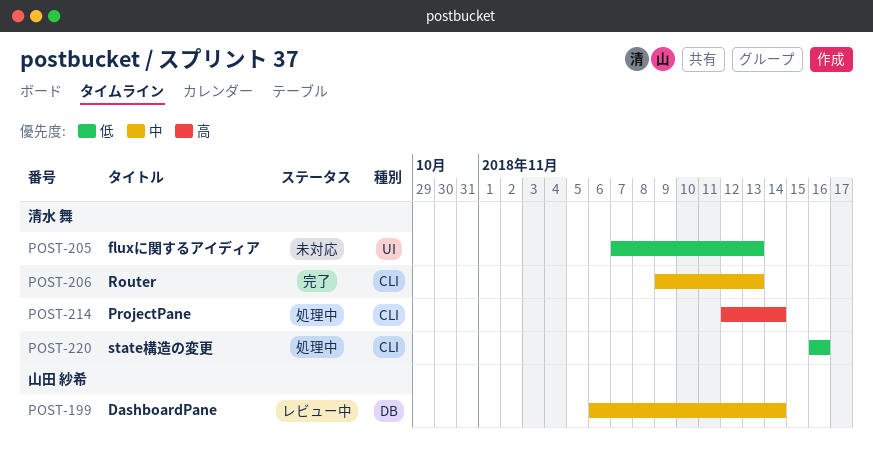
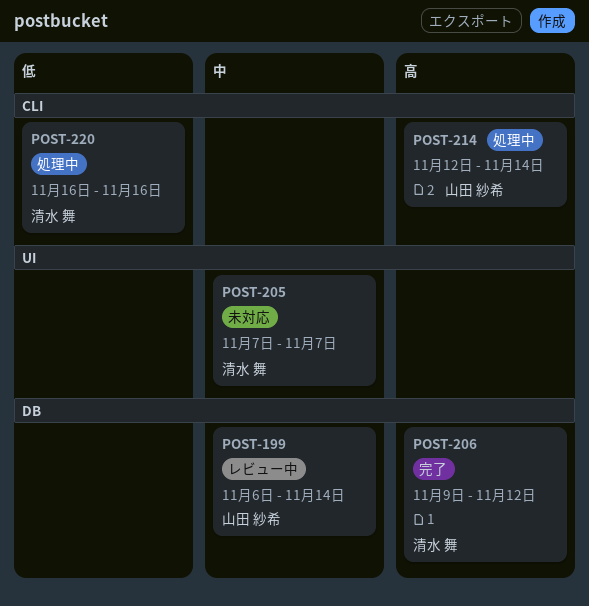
POST-205, priority: 低 -> 中
POST-205, due: Nov 13 -> Nov 7
POST-206, priority: 中 -> 高
POST-206, label: CLI -> DB
POST-206, due: Nov 13 -> Nov 12
POST-214, owner: 清水 舞 -> 山田 紗希

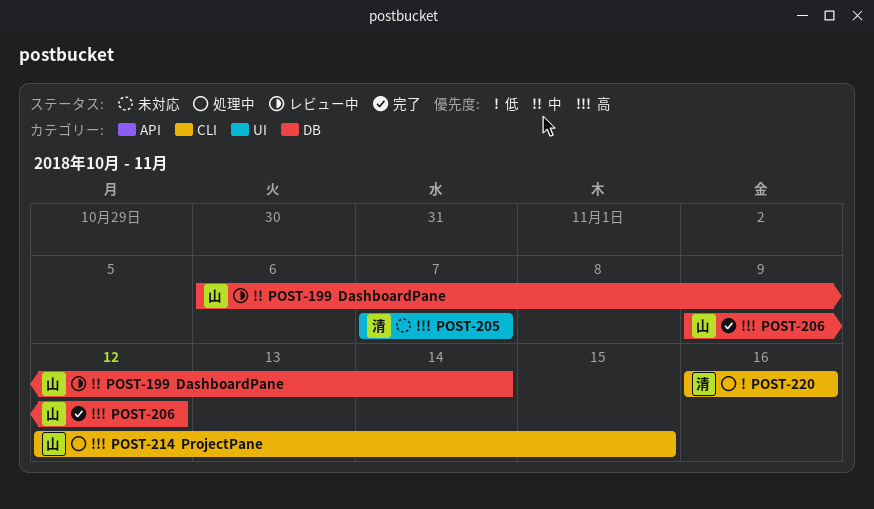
POST-205, priority: 中 -> 高
POST-206, owner: 清水 舞 -> 山田 紗希
POST-214, due: Nov 14 -> Nov 15

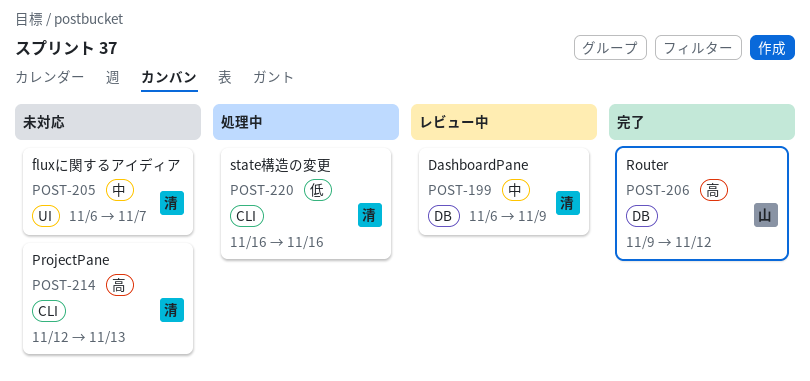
POST-199, owner: 山 -> 清
POST-199, due: Nov 14 -> Nov 9
POST-205, priority: 高 -> 中
POST-205, start: Nov 7 -> Nov 6
POST-214, status: 処理中 -> 未対応
POST-214, owner: 山 -> 清
POST-214, due: Nov 15 -> Nov 13

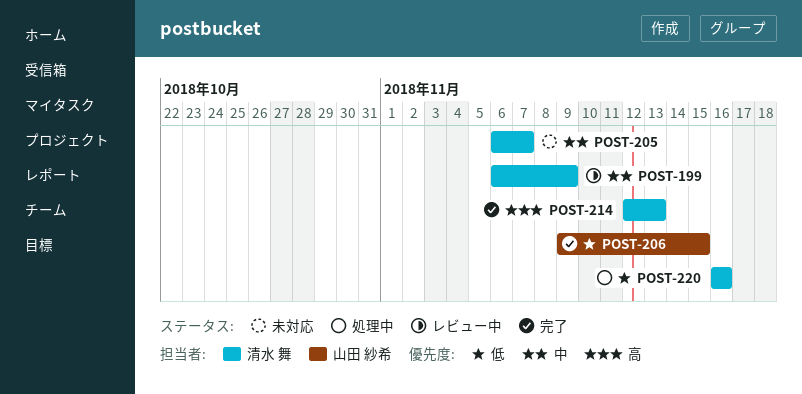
POST-206, priority: 高 -> 低
POST-206, due: Nov 12 -> Nov 15
POST-214, status: 未対応 -> 完了

